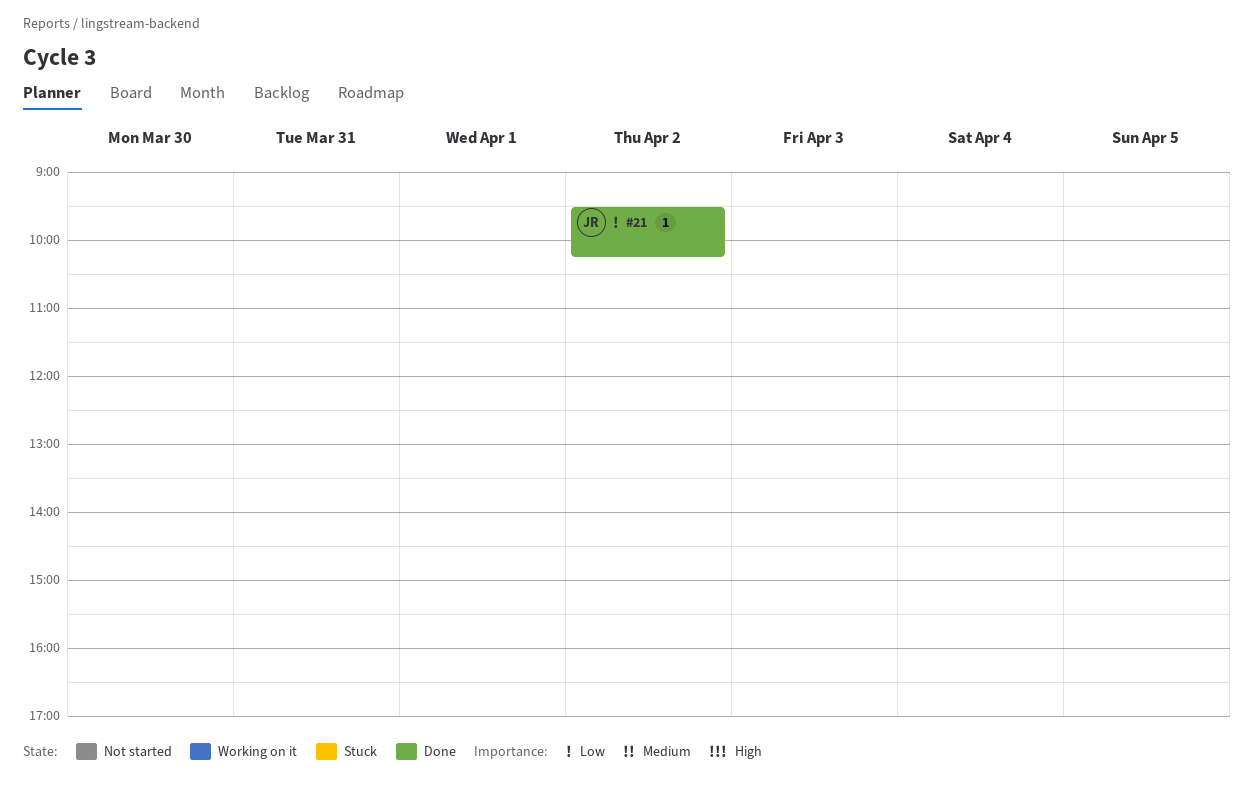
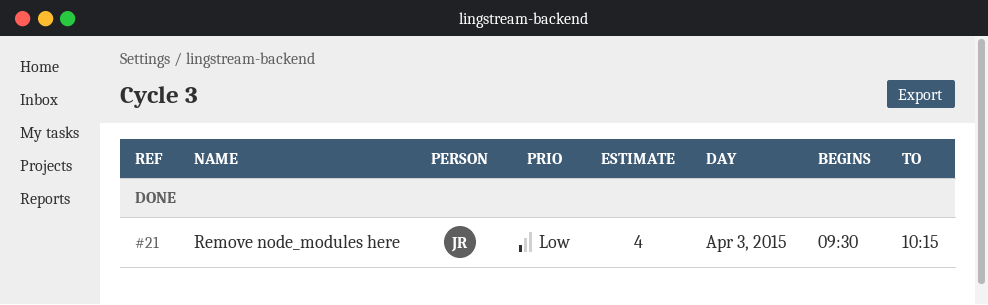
#21, estimate: 1 -> 4
#21, day: Apr 2 -> Apr 3

